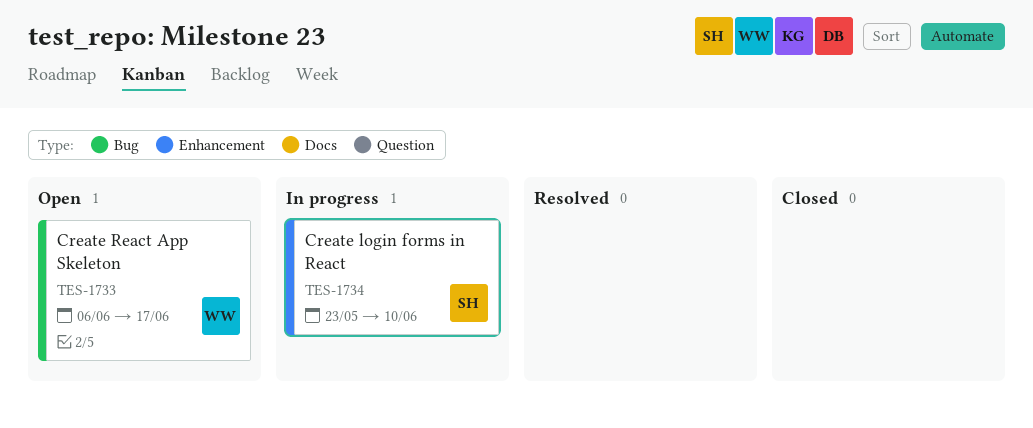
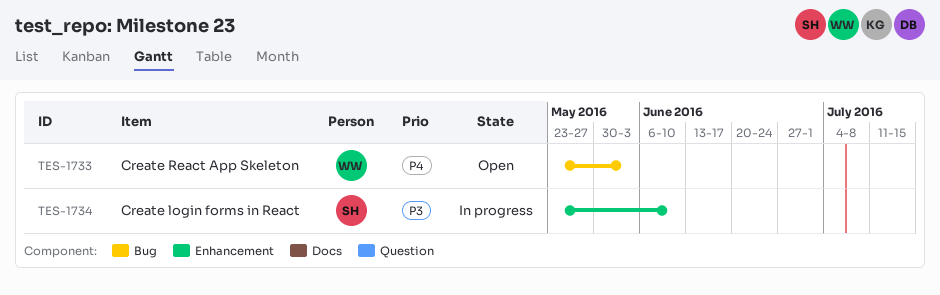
TES-1733, start: Jun 6 -> May 23
TES-1733, due: Jun 17 -> Jun 3

